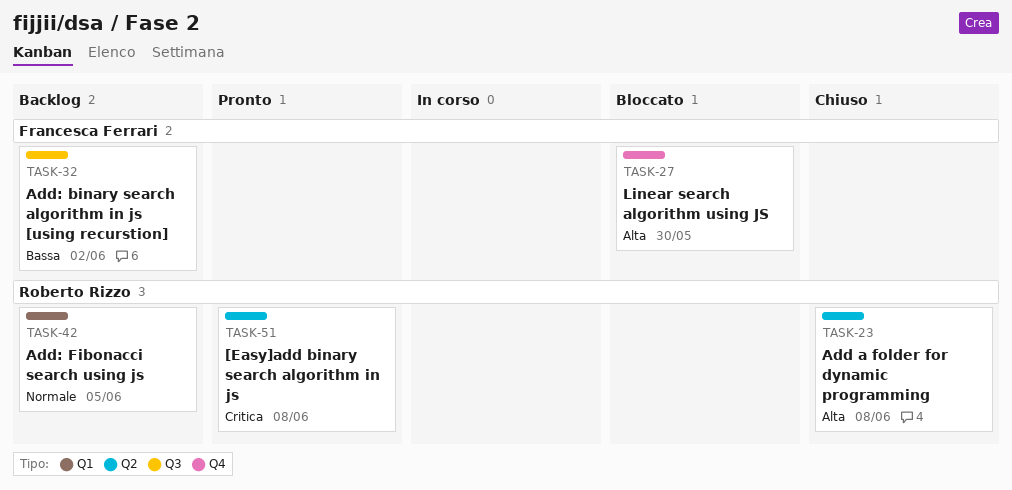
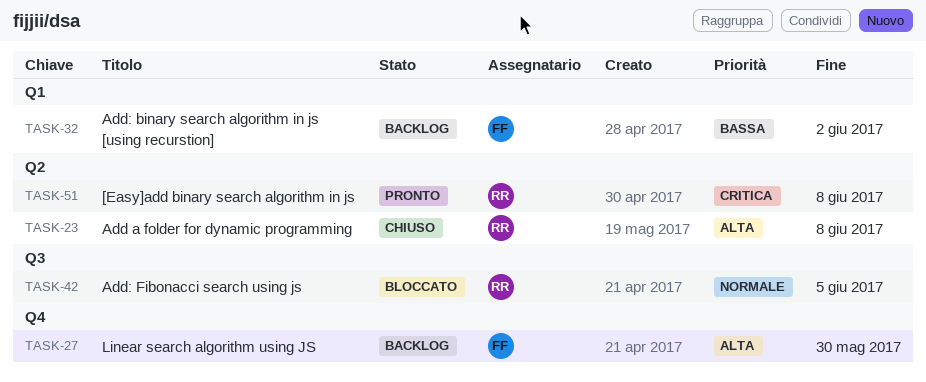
TASK-27, status: Bloccato -> Backlog
TASK-32, label: Q3 -> Q1
TASK-42, status: Backlog -> Bloccato
TASK-42, label: Q1 -> Q3

